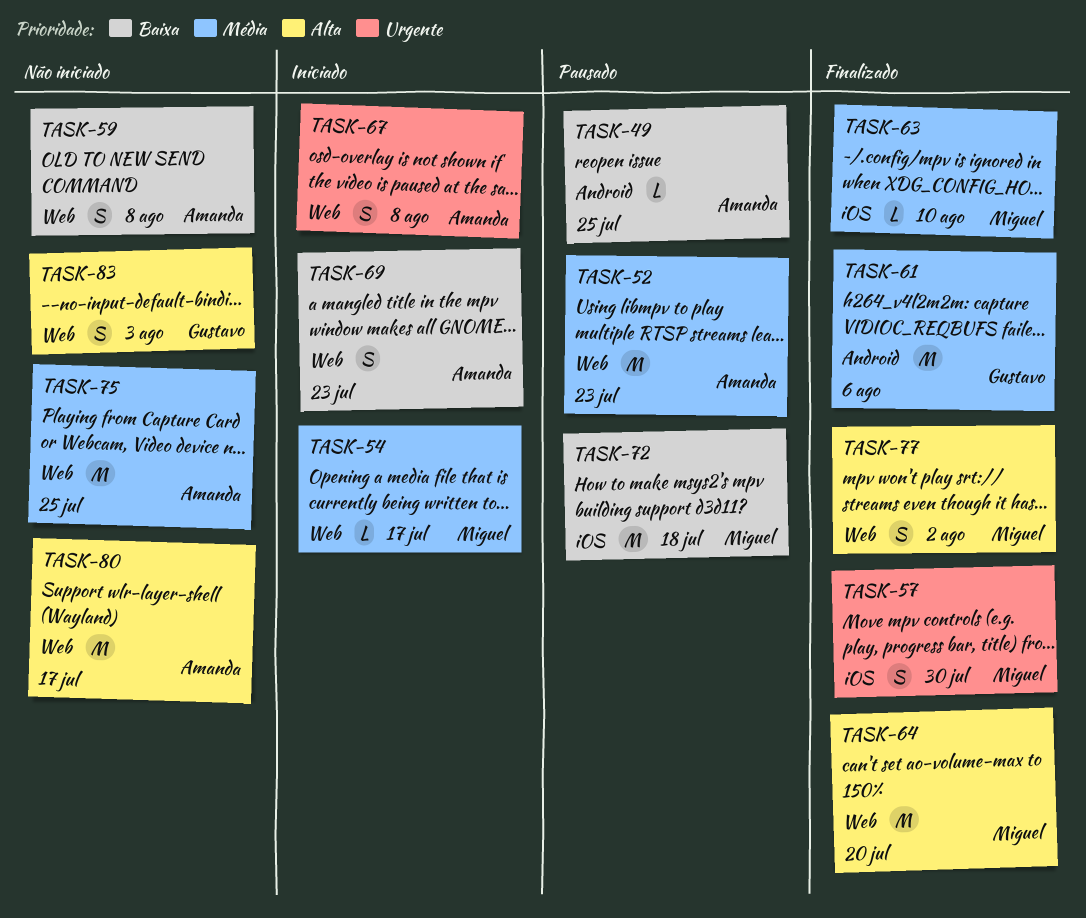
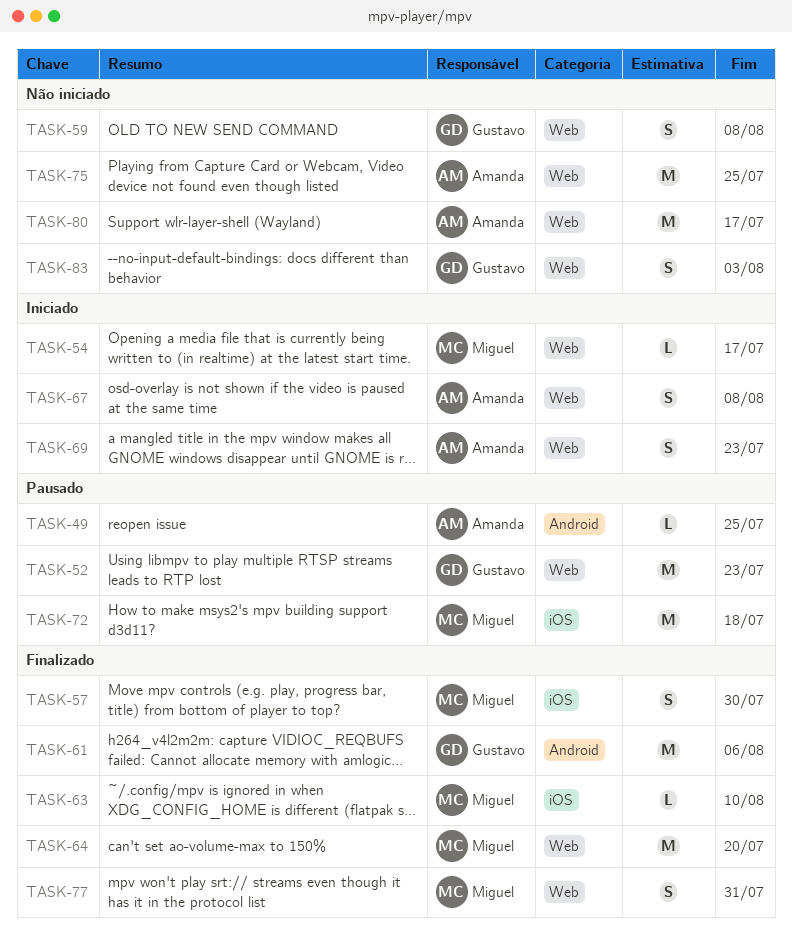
TASK-52, owner: Amanda -> Gustavo
TASK-59, owner: Amanda -> Gustavo
TASK-77, due: Aug 2 -> Jul 31

